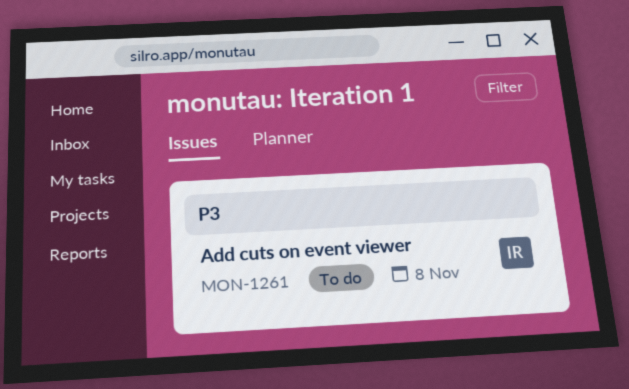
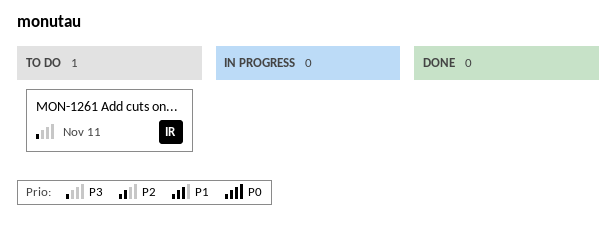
MON-1261, due: Nov 8 -> Nov 11

